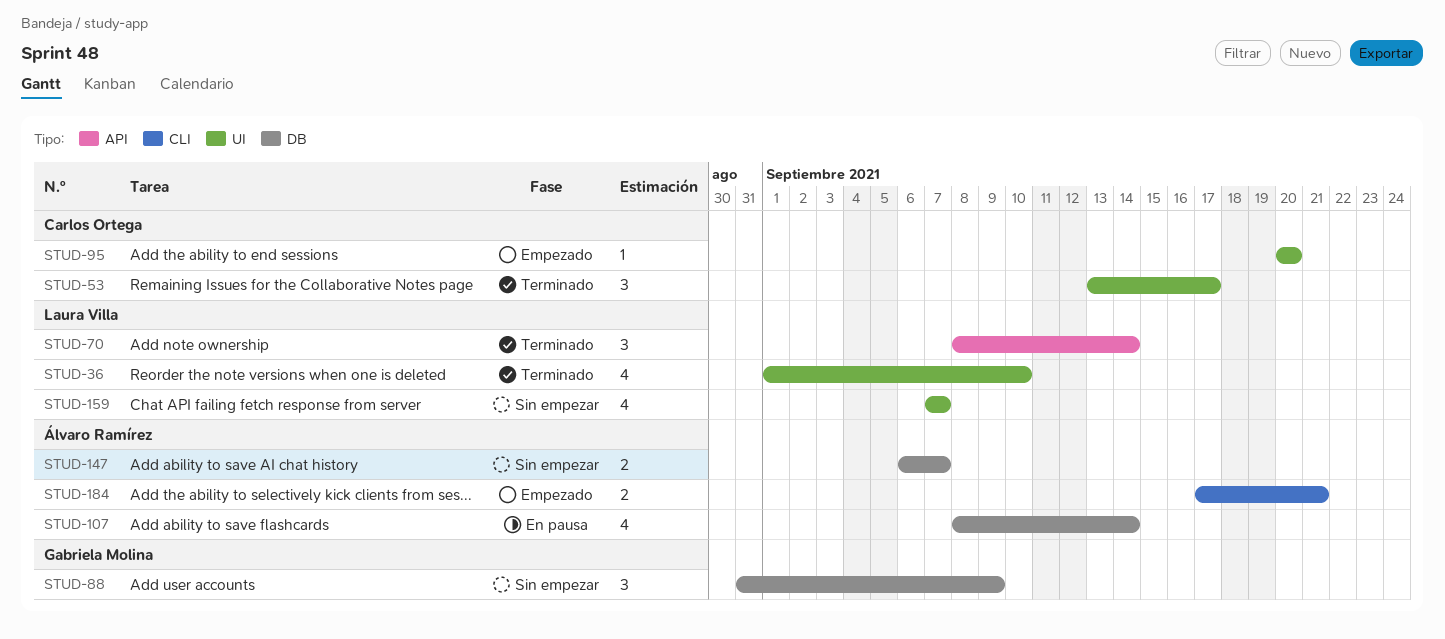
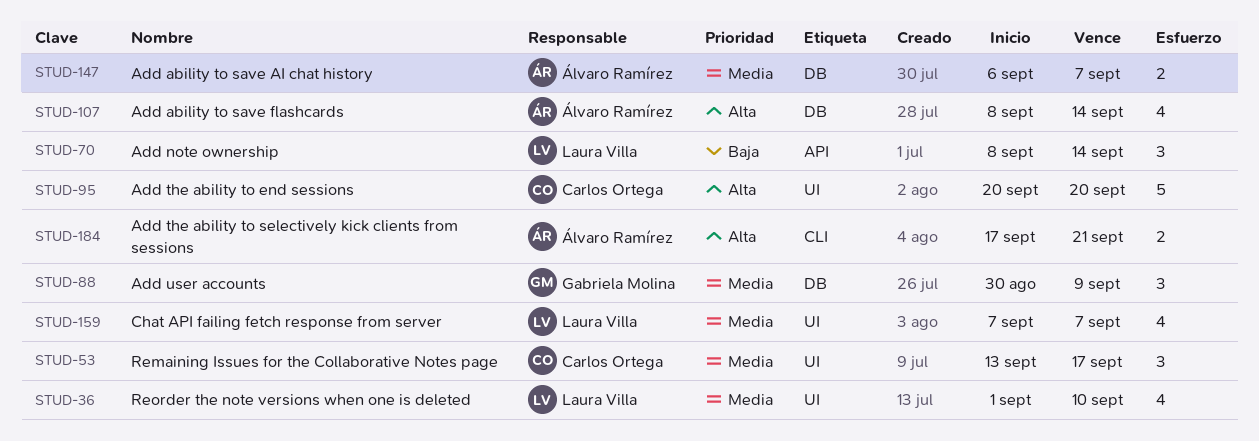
STUD-88, start: Aug 31 -> Aug 30
STUD-95, estimate: 1 -> 5

